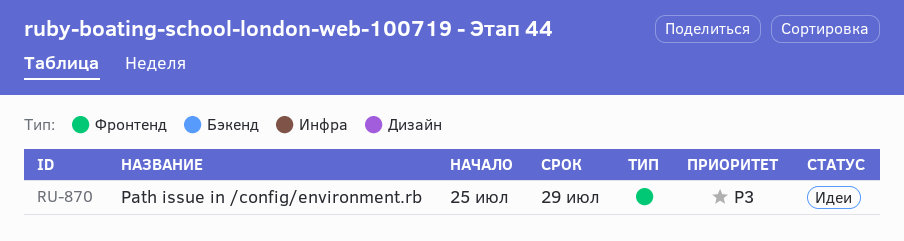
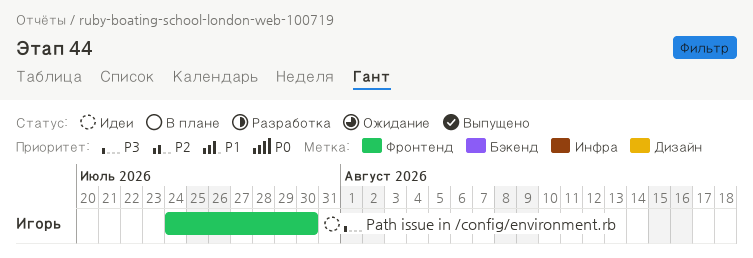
Path issue in /config/environment.rb, start: Jul 25 -> Jul 24
Path issue in /config/environment.rb, due: Jul 29 -> Jul 30

